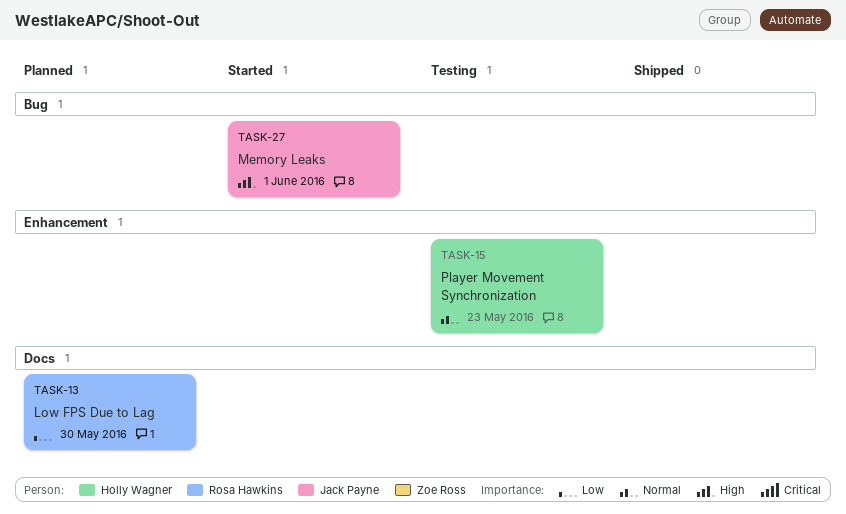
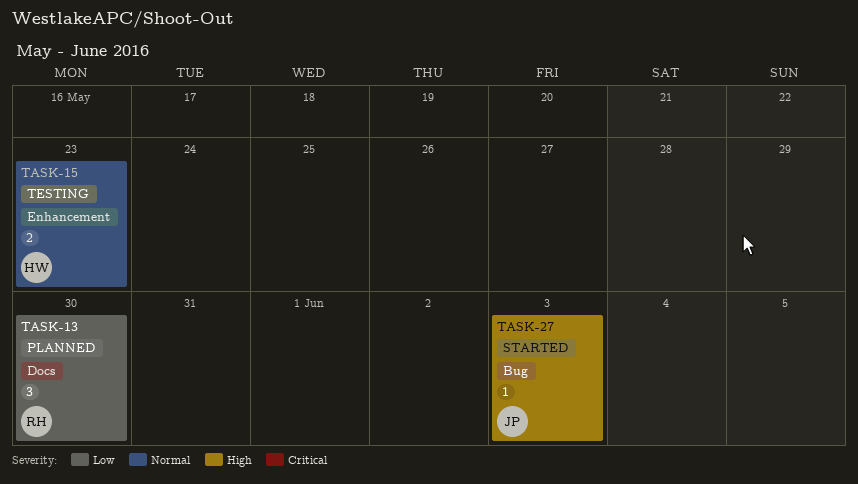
TASK-27, due: Jun 1 -> Jun 3

